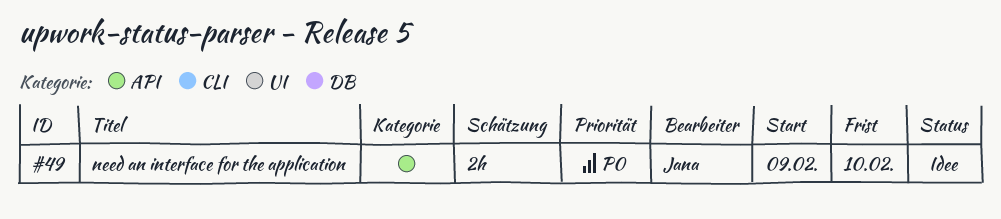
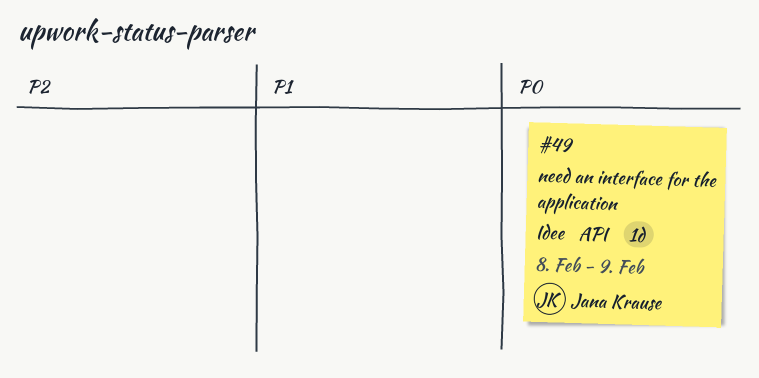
#49, estimate: 2h -> 1d
#49, start: Feb 9 -> Feb 8
#49, due: Feb 10 -> Feb 9

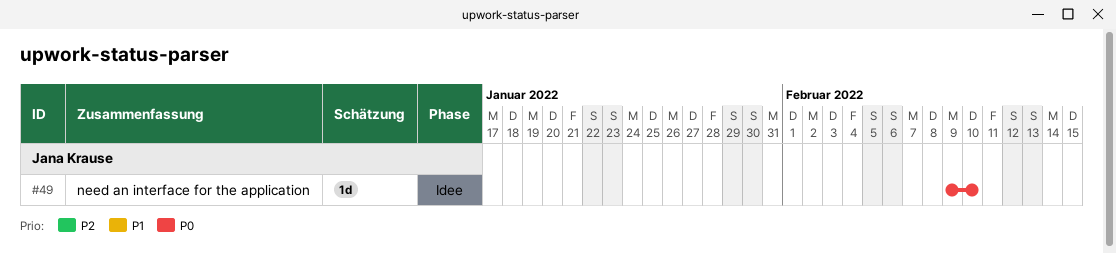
#49, start: Feb 8 -> Feb 9
#49, due: Feb 9 -> Feb 10

